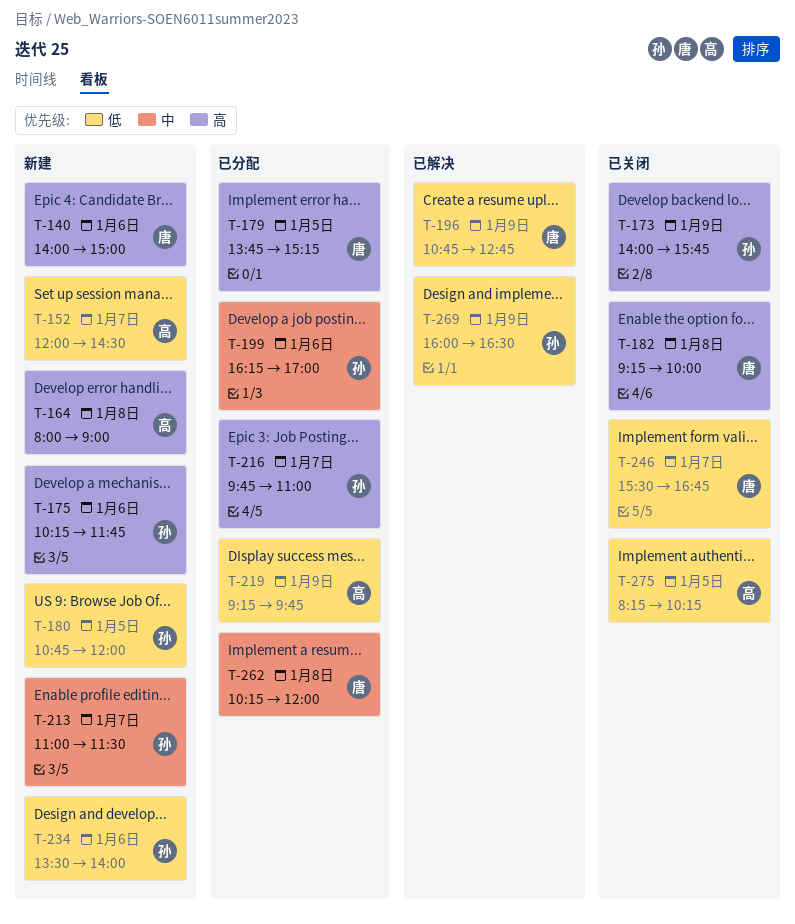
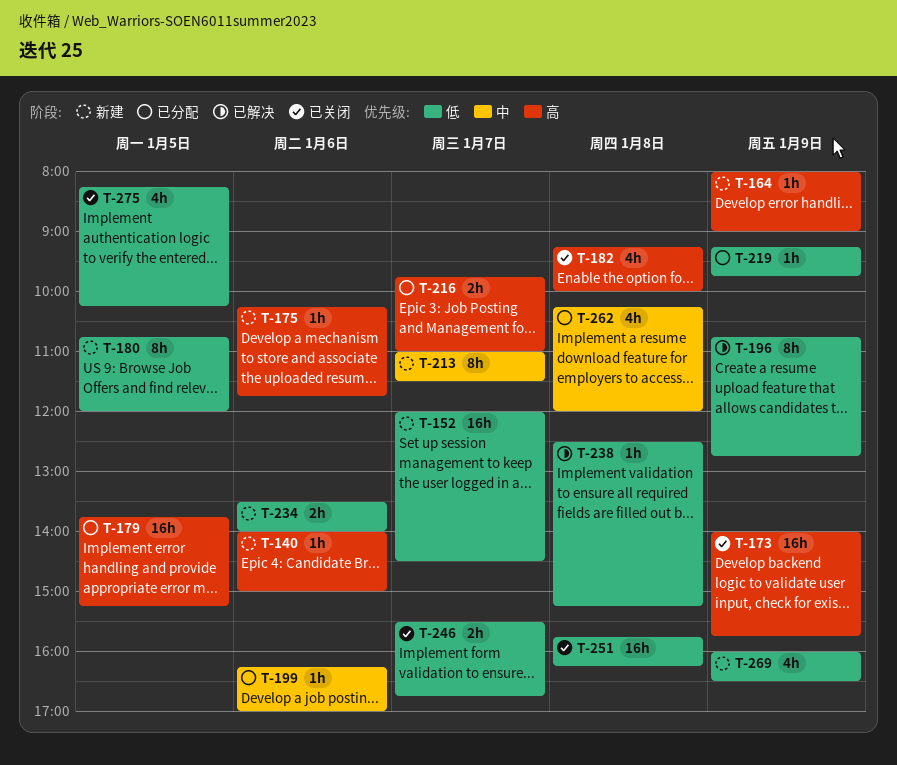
T-164, day: Jan 8 -> Jan 9
T-238: none -> present
T-251: none -> present
T-269, status: 已解决 -> 新建

